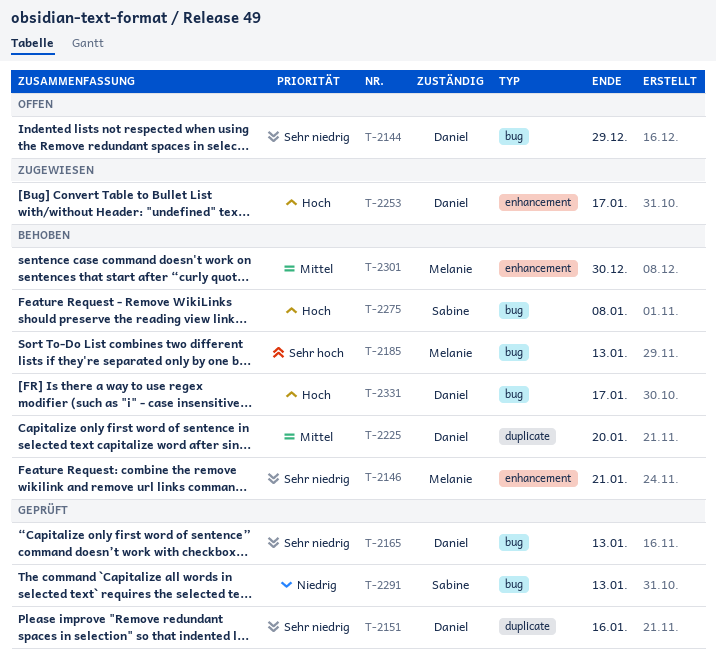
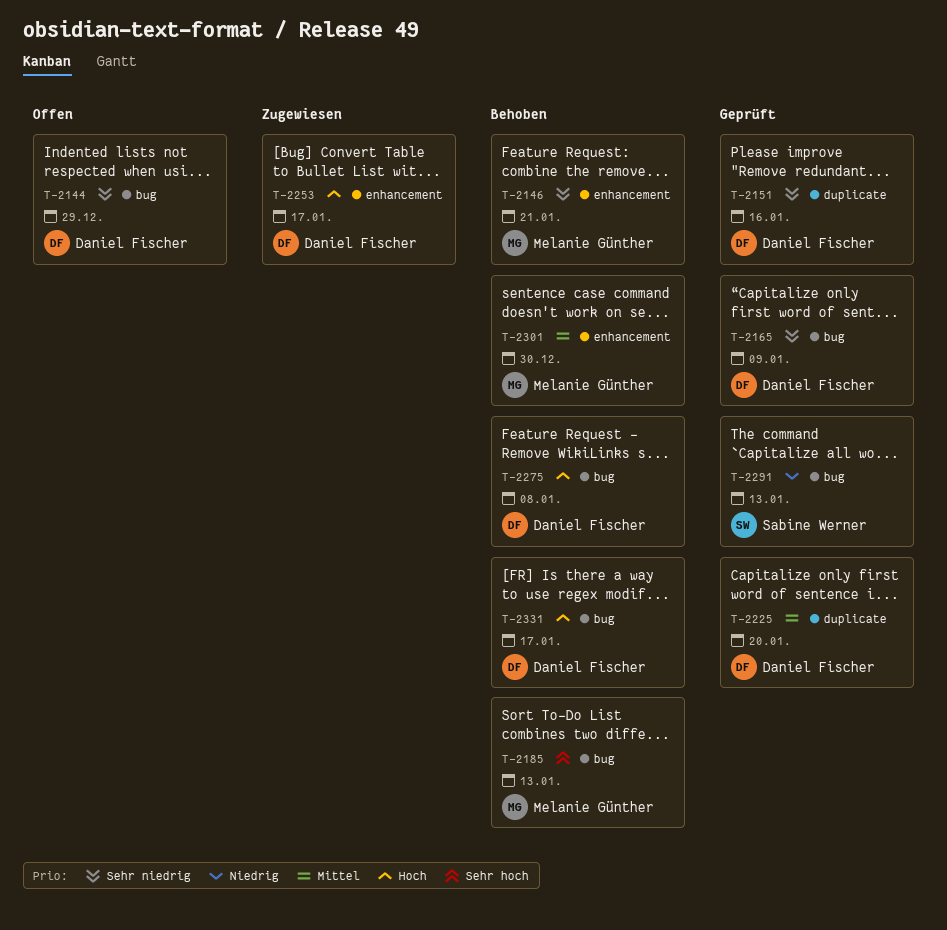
T-2165, due: Jan 13 -> Jan 9
T-2225, status: Behoben -> Geprüft
T-2275, owner: Sabine Werner -> Daniel Fischer

